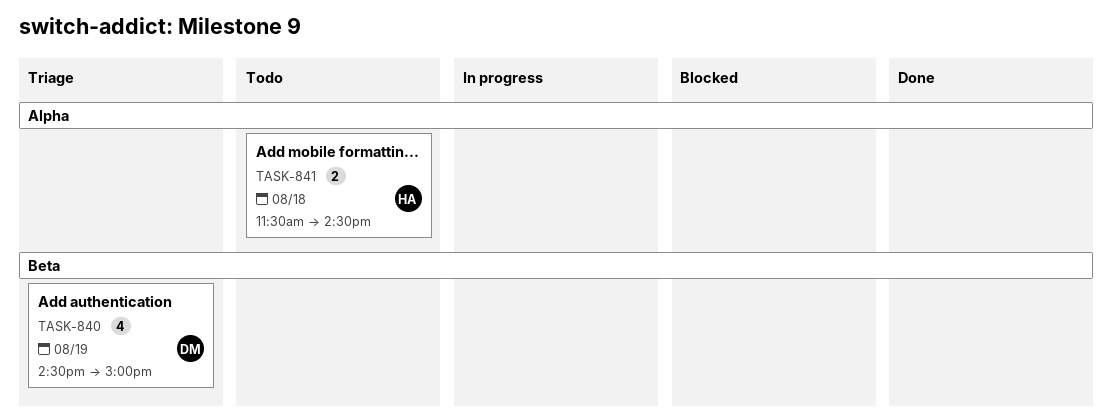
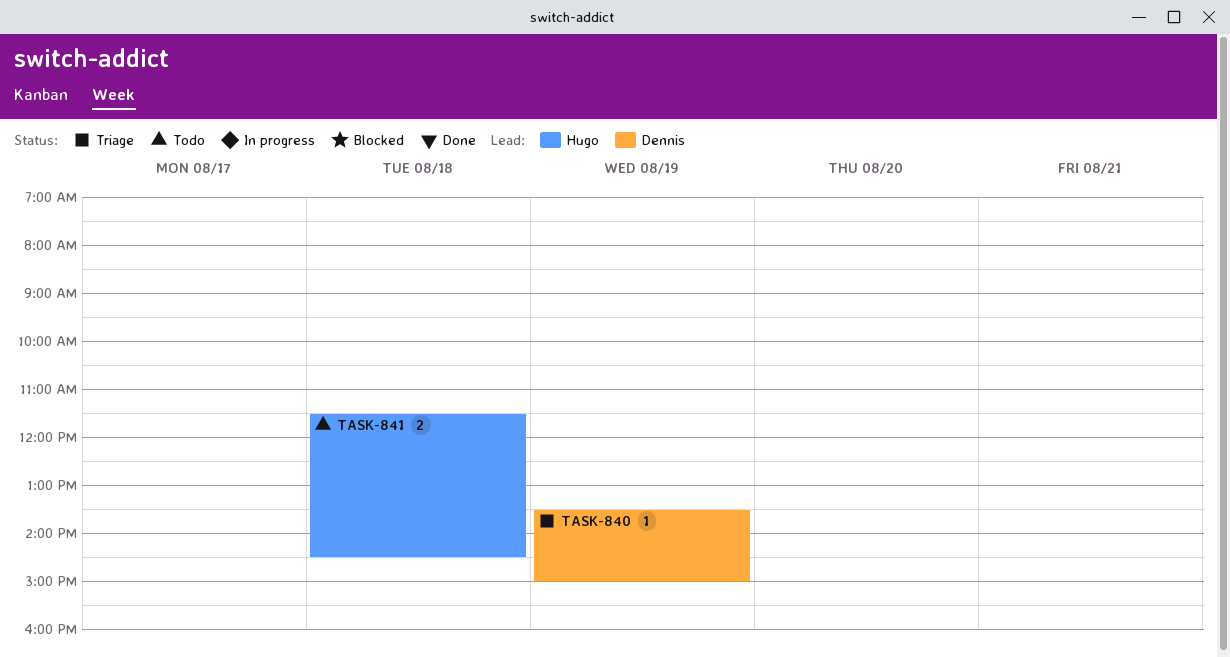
TASK-840, estimate: 4 -> 1
TASK-840, begins: 14:30 -> 13:30

